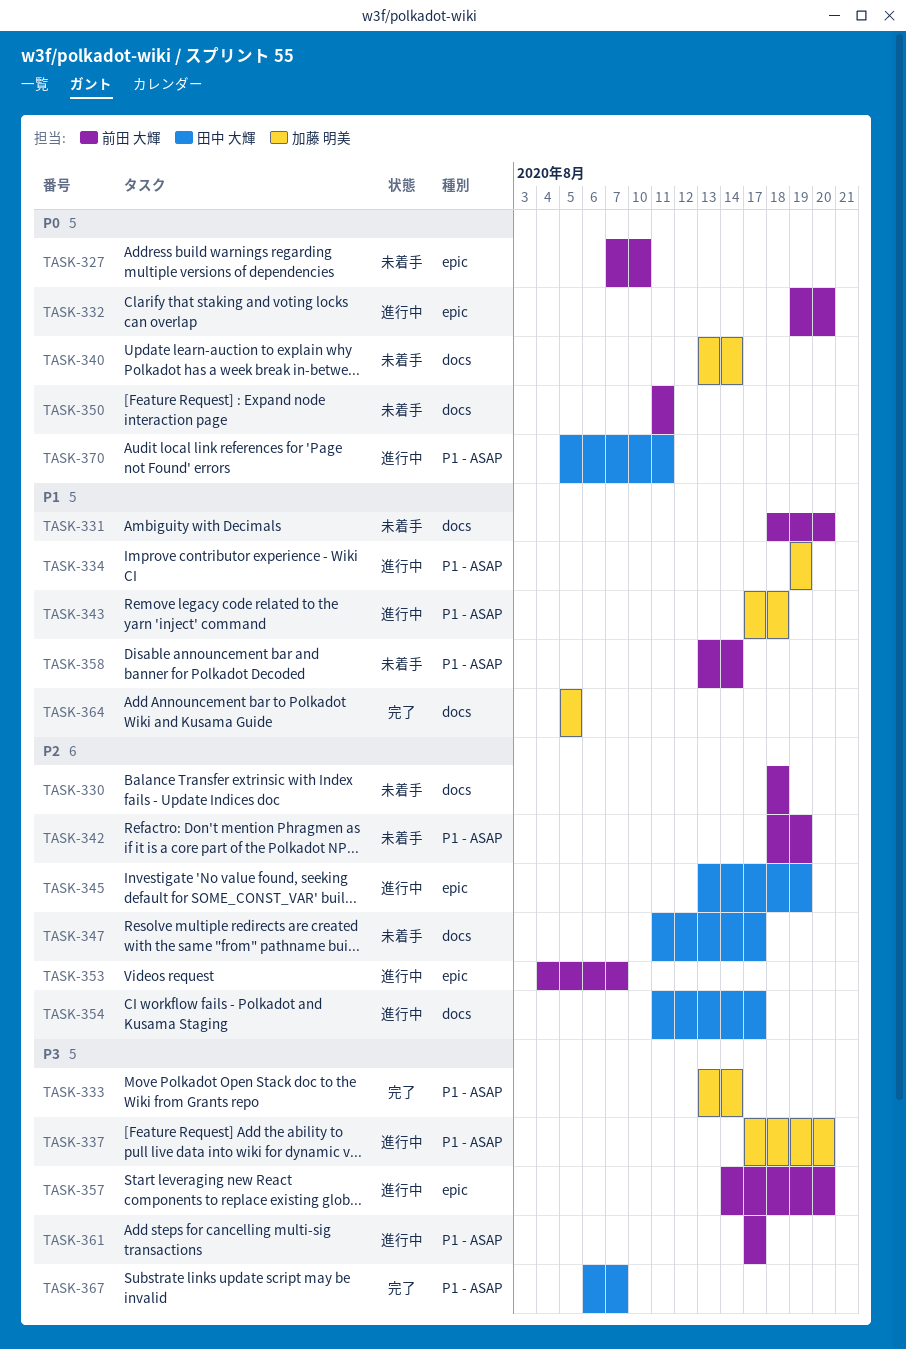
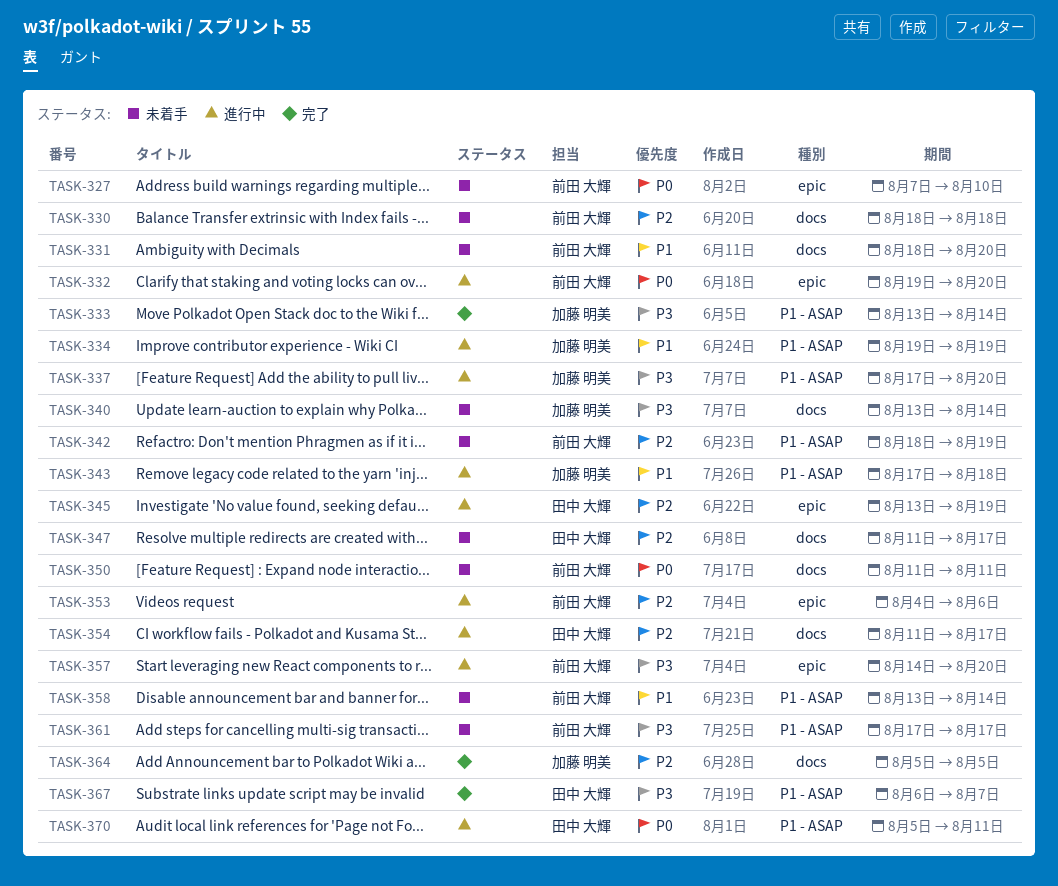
TASK-340, priority: P0 -> P3
TASK-353, due: Aug 7 -> Aug 6
TASK-361, status: 進行中 -> 未着手
TASK-364, priority: P1 -> P2

